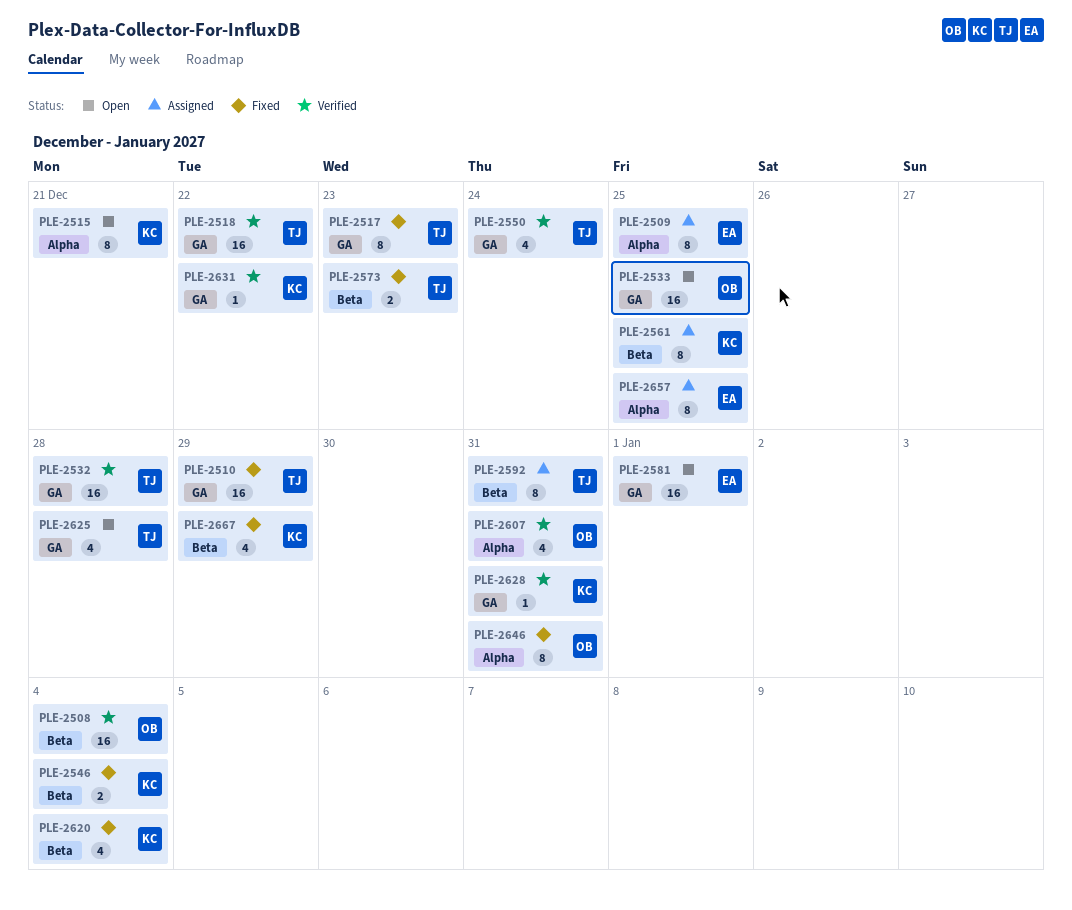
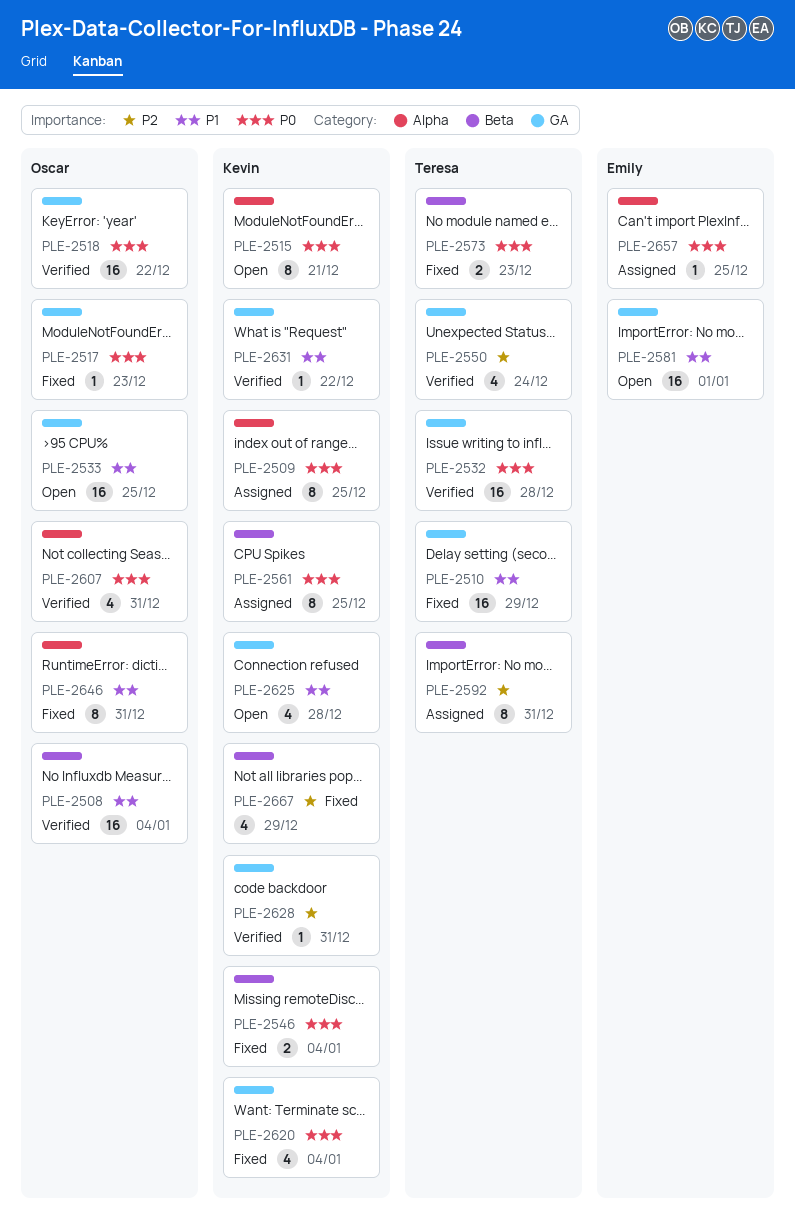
PLE-2509, owner: Emily -> Kevin
PLE-2517, owner: Teresa -> Oscar
PLE-2517, estimate: 8 -> 1
PLE-2518, owner: Teresa -> Oscar
PLE-2620, label: Beta -> GA
PLE-2625, owner: Teresa -> Kevin
PLE-2657, estimate: 8 -> 1

